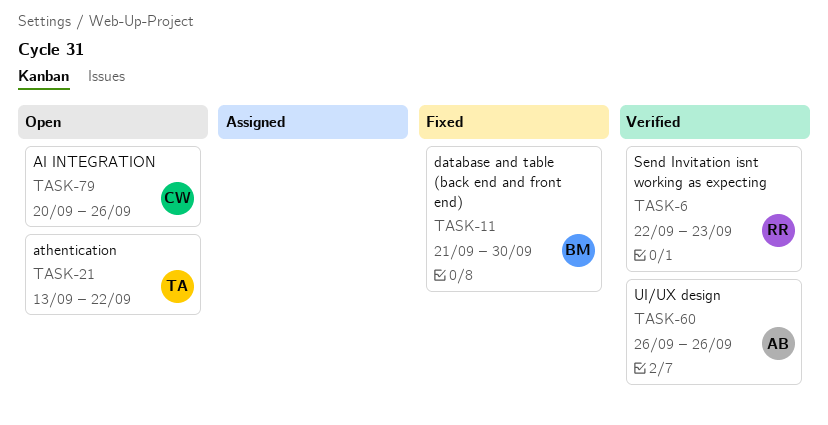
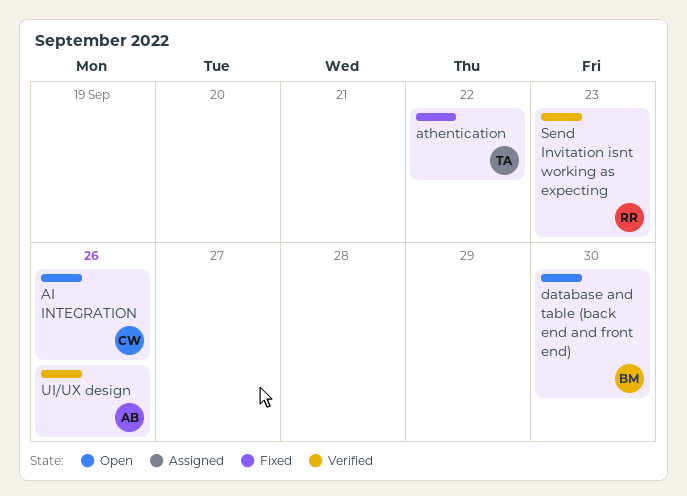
athentication, status: Open -> Fixed
database and table (back end and front end), status: Fixed -> Open

